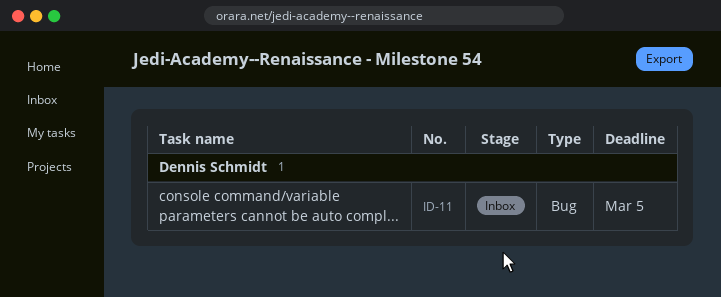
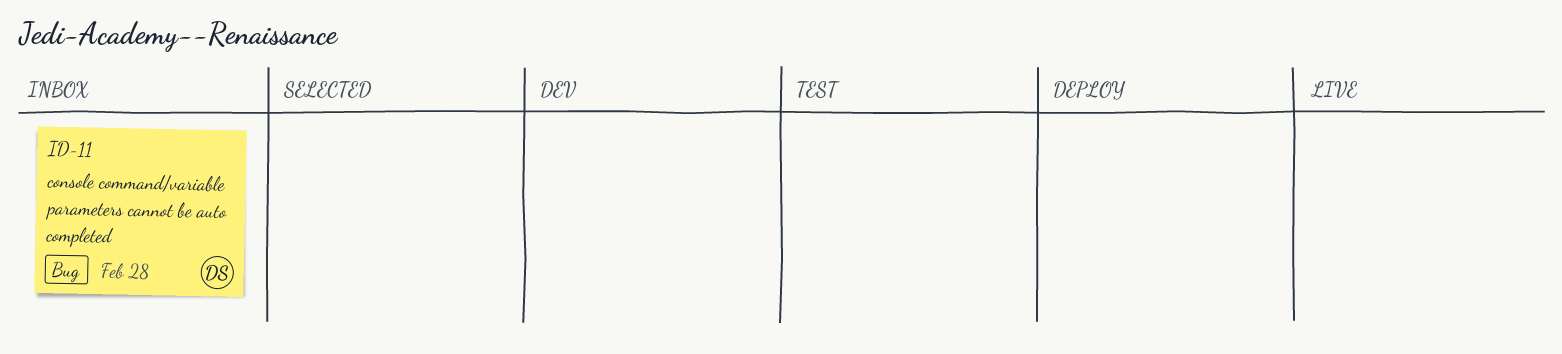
ID-11, due: Mar 5 -> Feb 28

